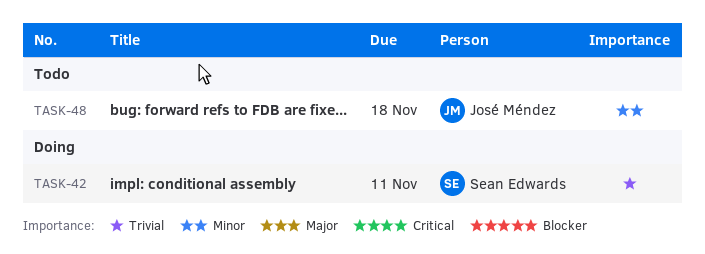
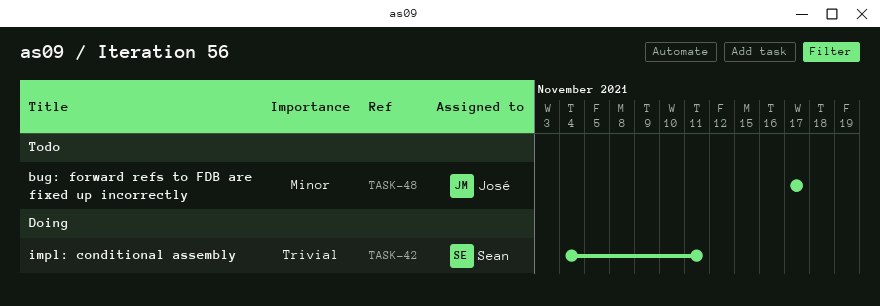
TASK-48, due: Nov 18 -> Nov 17

